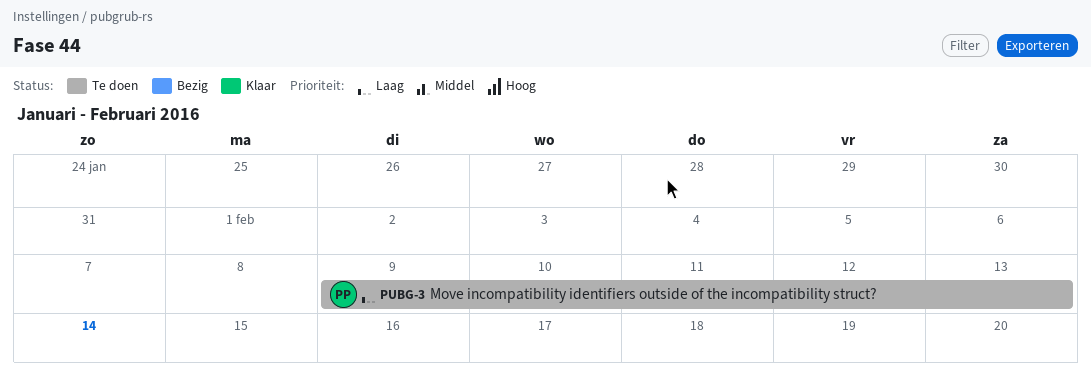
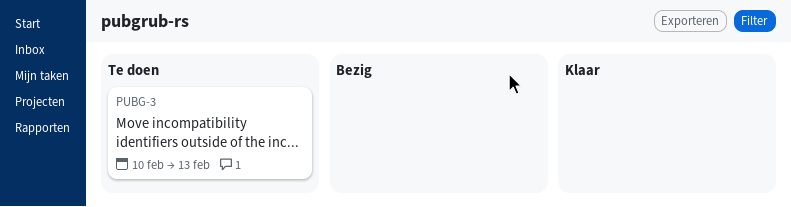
PUBG-3, start: Feb 9 -> Feb 10

